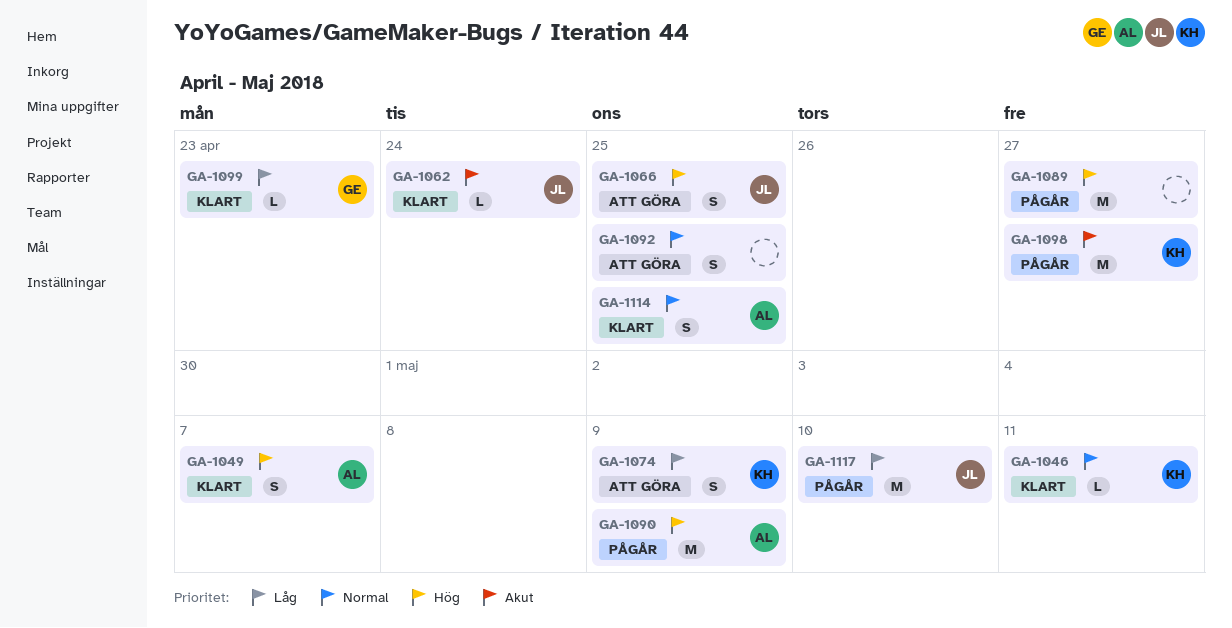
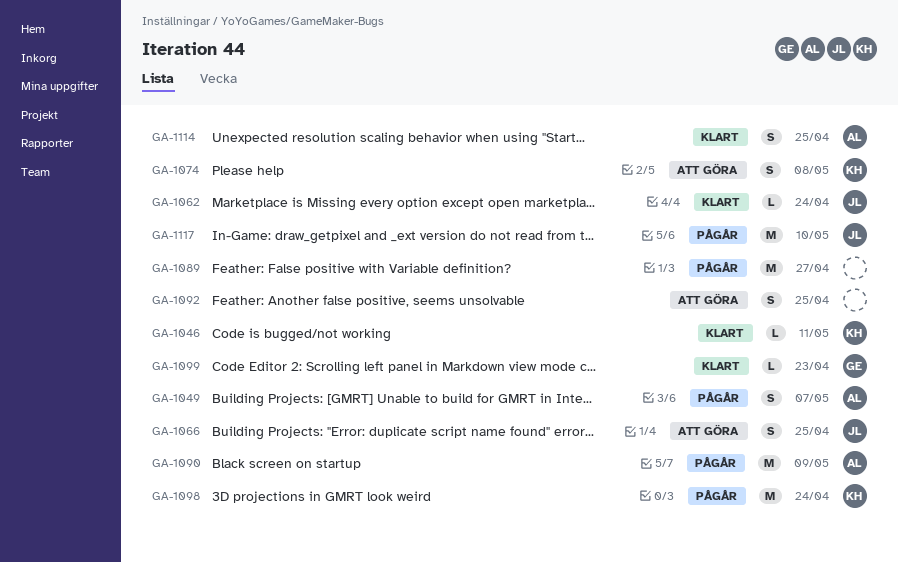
GA-1049, status: Klart -> Pågår
GA-1074, due: May 9 -> May 8
GA-1098, due: Apr 27 -> Apr 24

